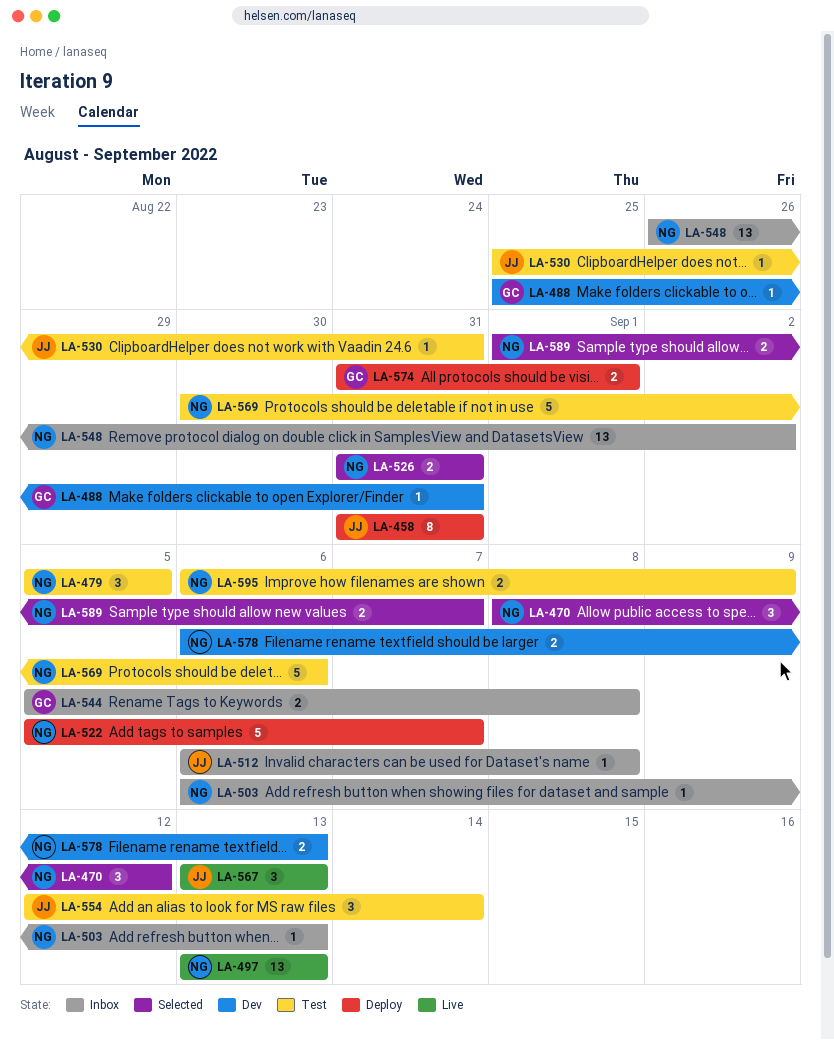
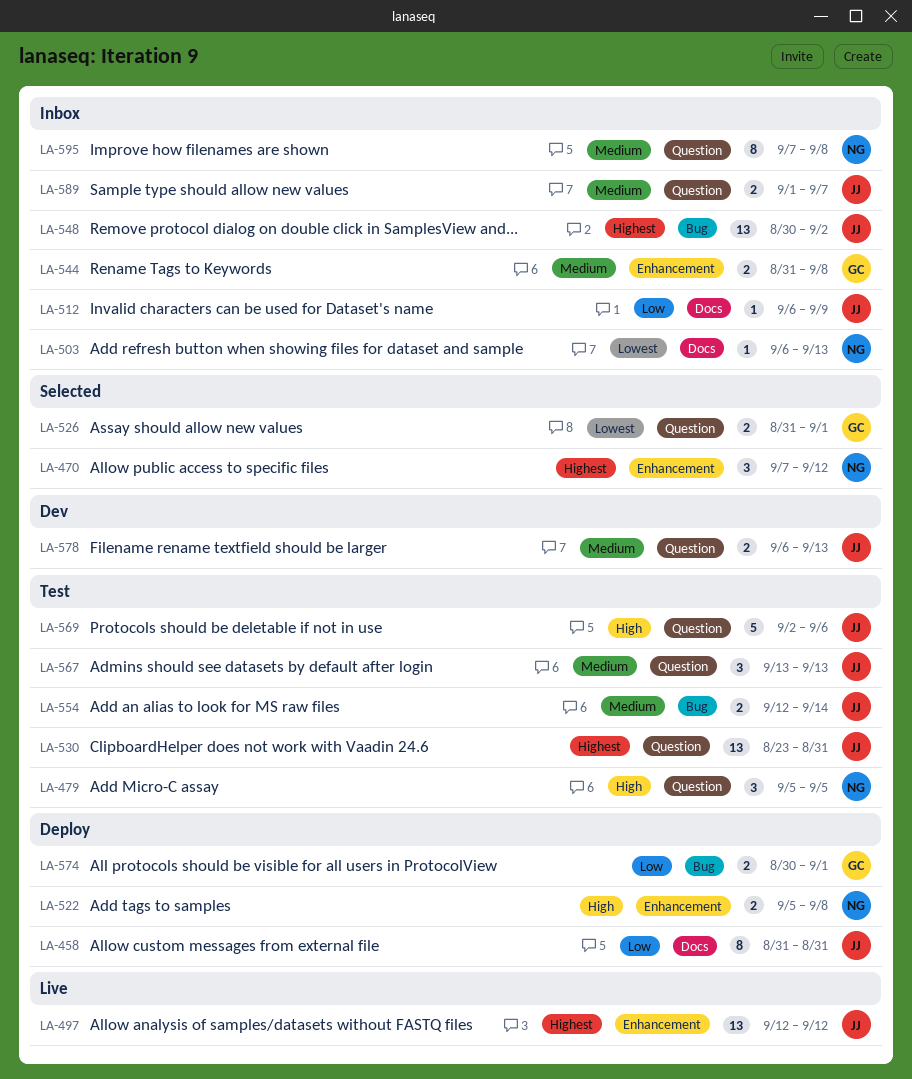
LA-470, start: Sep 8 -> Sep 7
LA-488: present -> none
LA-497, owner: NG -> JJ
LA-497, start: Sep 13 -> Sep 12
LA-497, due: Sep 13 -> Sep 12
LA-512, due: Sep 8 -> Sep 9
LA-522, estimate: 5 -> 2
LA-522, due: Sep 7 -> Sep 8
LA-526, owner: NG -> GC
LA-526, due: Aug 31 -> Sep 1
LA-530, estimate: 1 -> 13
LA-530, start: Aug 25 -> Aug 23
LA-544, start: Sep 5 -> Aug 31
LA-548, owner: NG -> JJ
LA-548, start: Aug 26 -> Aug 30
LA-554, estimate: 3 -> 2
LA-567, status: Live -> Test
LA-569, owner: NG -> JJ
LA-569, start: Aug 30 -> Sep 2
LA-574, start: Aug 31 -> Aug 30
LA-578, owner: NG -> JJ
LA-589, status: Selected -> Inbox
LA-589, owner: NG -> JJ
LA-595, status: Test -> Inbox
LA-595, estimate: 2 -> 8
LA-595, start: Sep 6 -> Sep 7
LA-595, due: Sep 9 -> Sep 8

